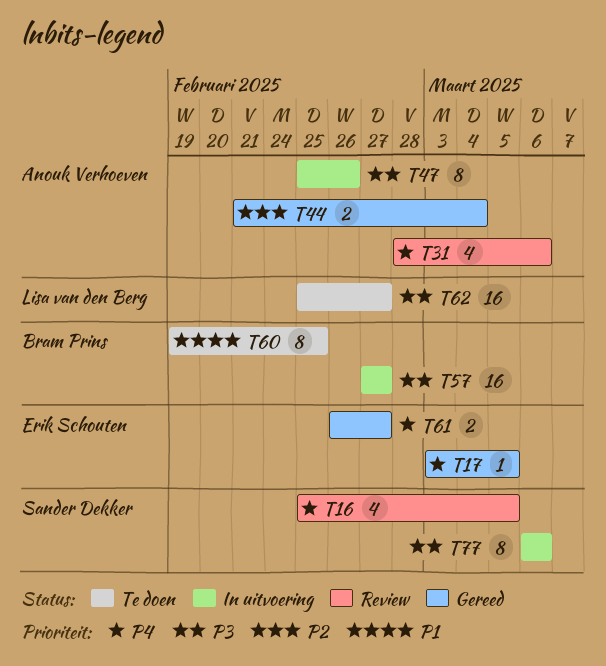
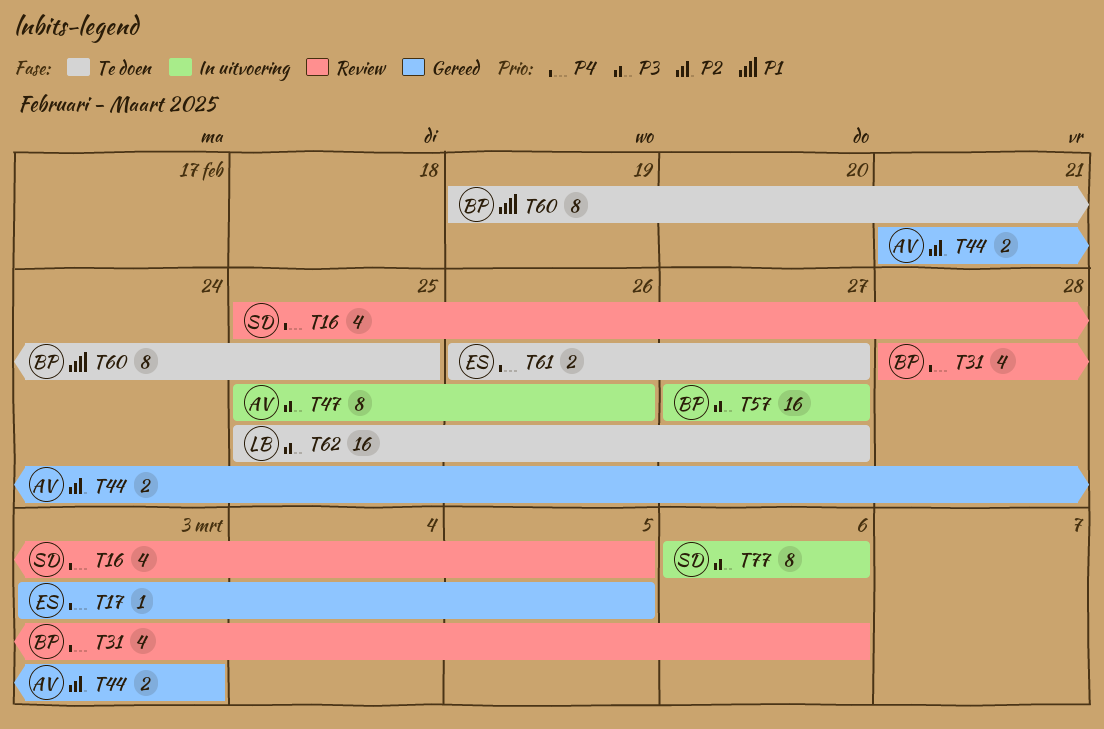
T31, owner: Anouk Verhoeven -> Bram Prins
T44, due: Mar 4 -> Mar 3
T61, status: Gereed -> Te doen

